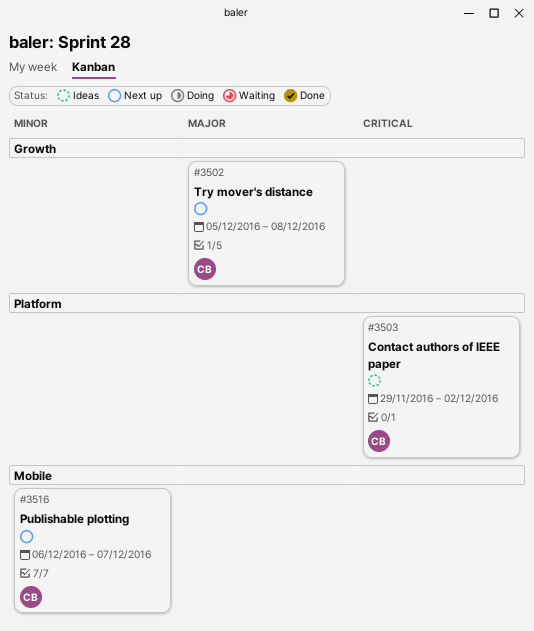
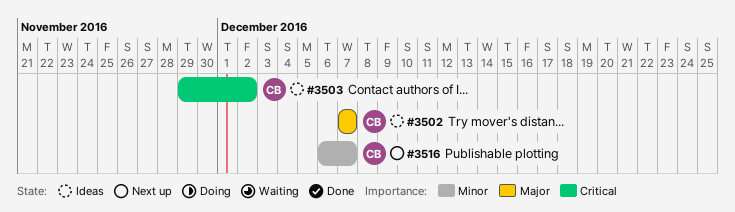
#3502, status: Next up -> Ideas
#3502, start: Dec 5 -> Dec 7
#3502, due: Dec 8 -> Dec 7

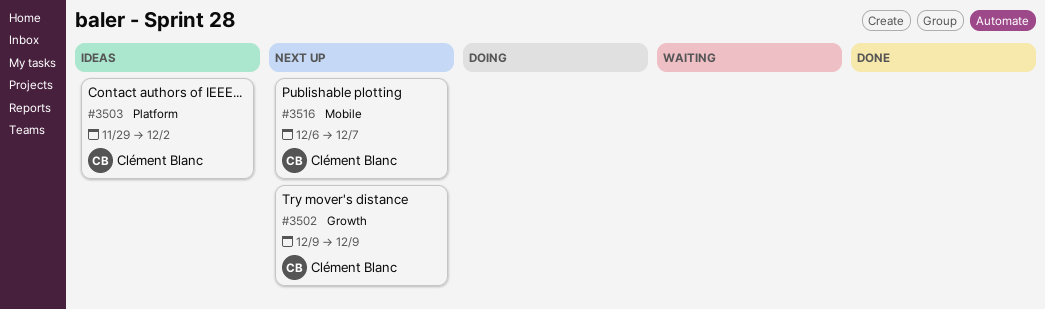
#3502, status: Ideas -> Next up
#3502, start: Dec 7 -> Dec 9
#3502, due: Dec 7 -> Dec 9

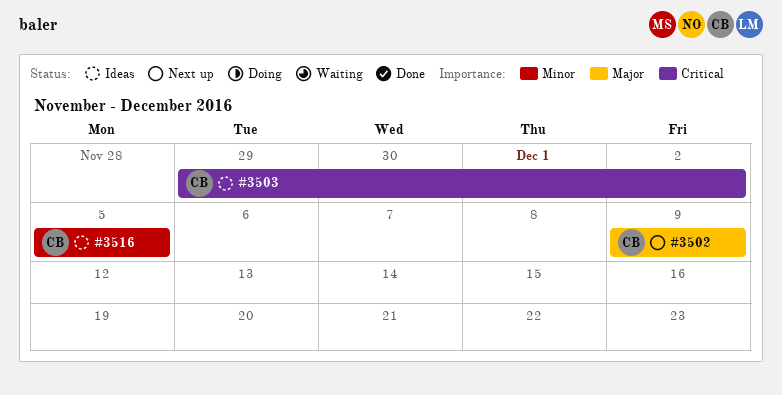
#3516, status: Next up -> Ideas
#3516, start: Dec 6 -> Dec 5
#3516, due: Dec 7 -> Dec 5

